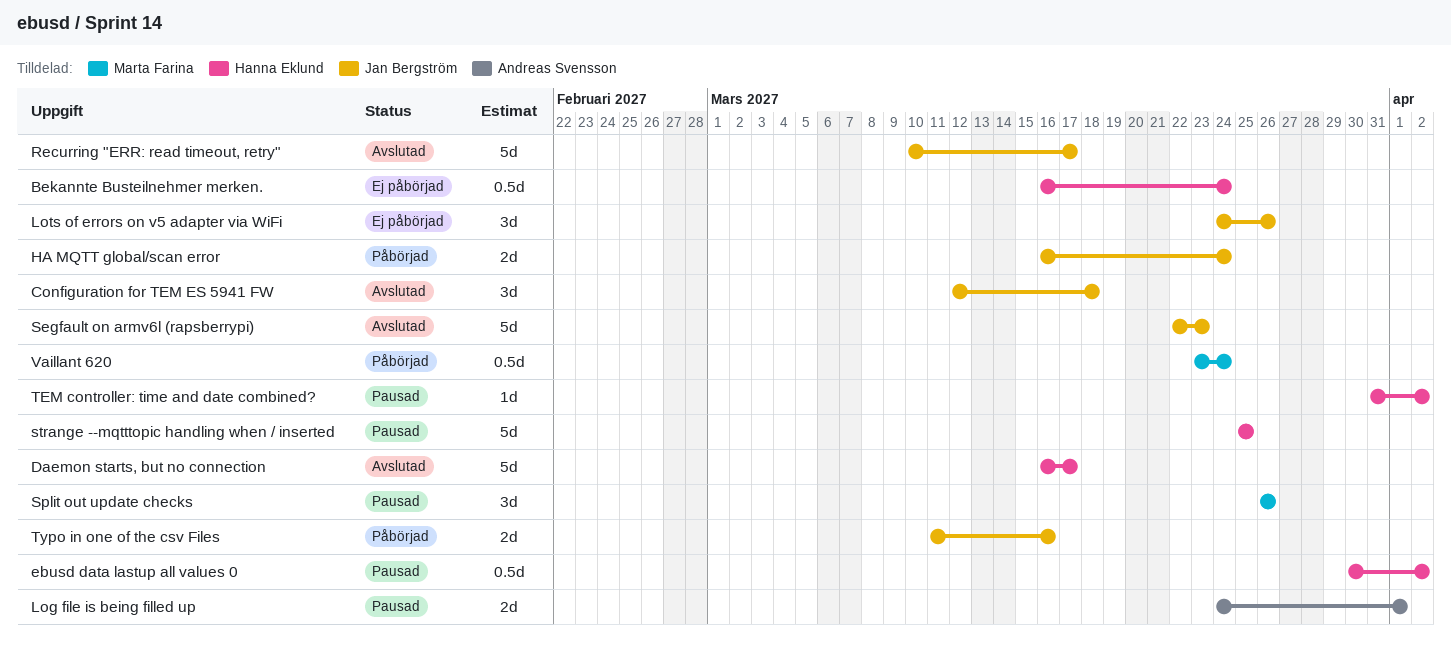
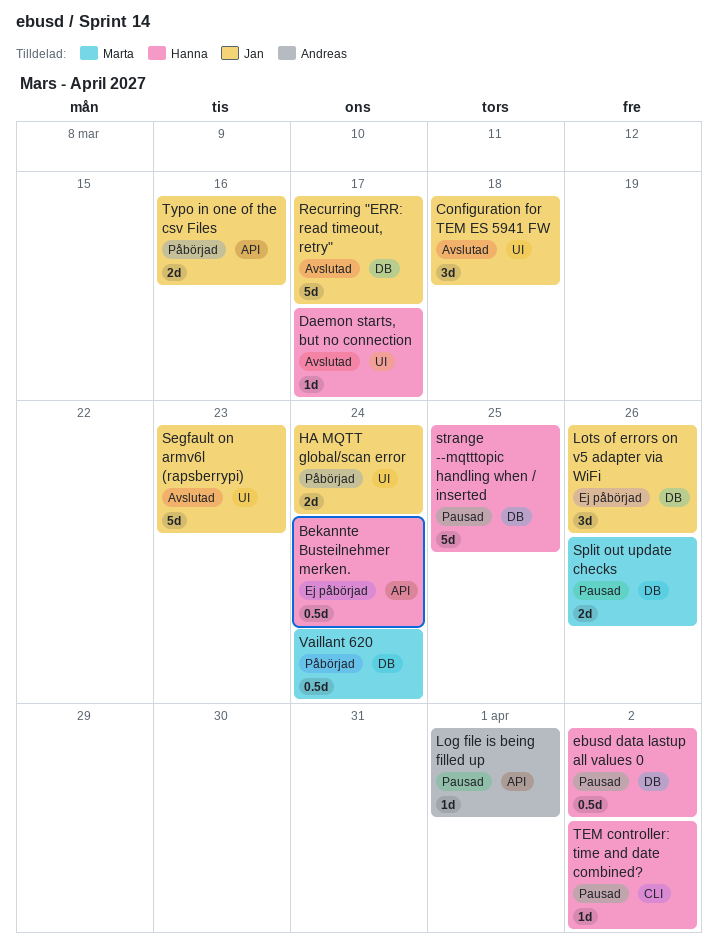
Daemon starts, but no connection, estimate: 5d -> 1d
Log file is being filled up, estimate: 2d -> 1d
Split out update checks, estimate: 3d -> 2d

